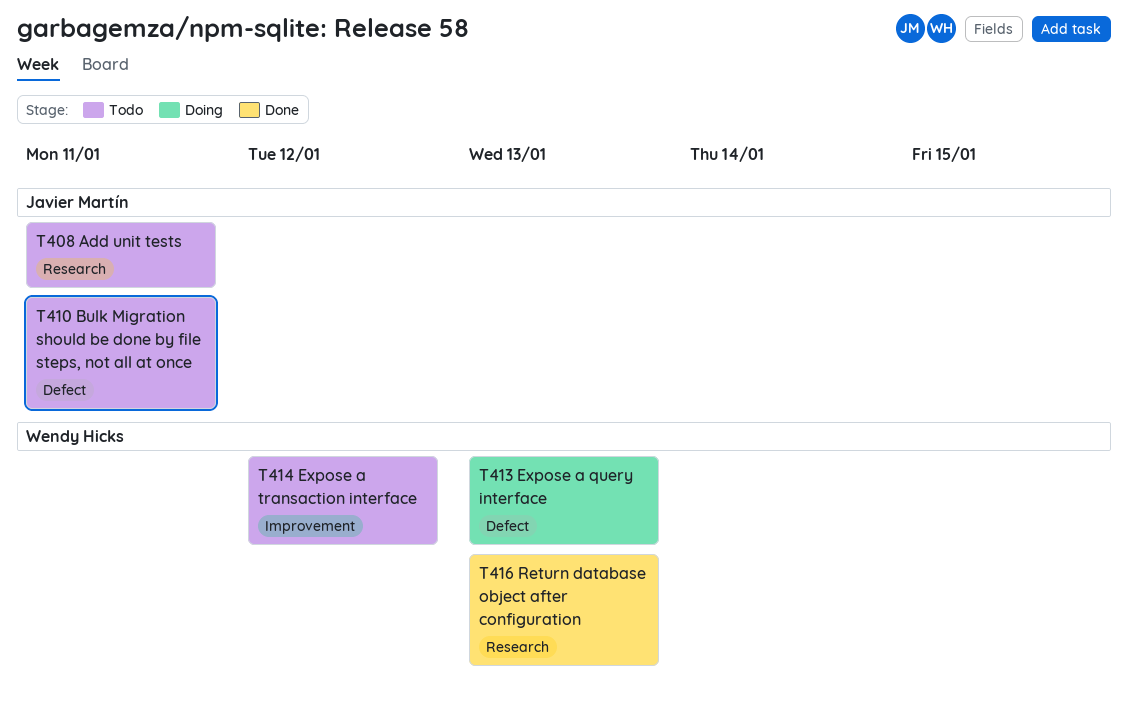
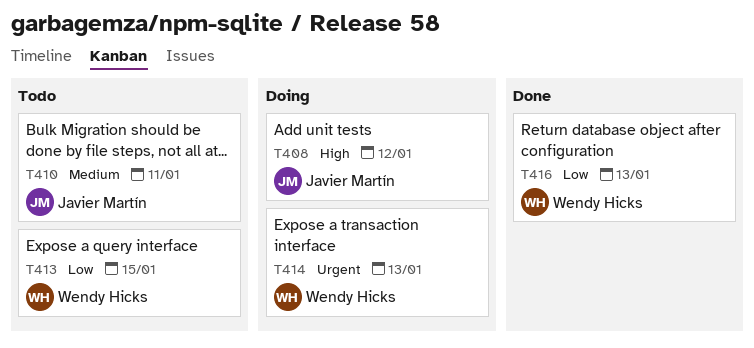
T408, status: Todo -> Doing
T408, due: Jan 11 -> Jan 12
T413, status: Doing -> Todo
T413, due: Jan 13 -> Jan 15
T414, status: Todo -> Doing
T414, due: Jan 12 -> Jan 13

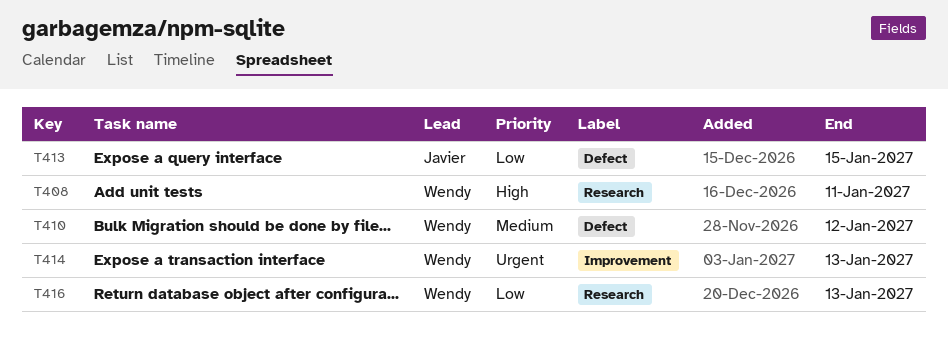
T408, owner: Javier Martín -> Wendy Hicks
T408, due: Jan 12 -> Jan 11
T410, owner: Javier Martín -> Wendy Hicks
T410, due: Jan 11 -> Jan 12
T413, owner: Wendy Hicks -> Javier Martín

